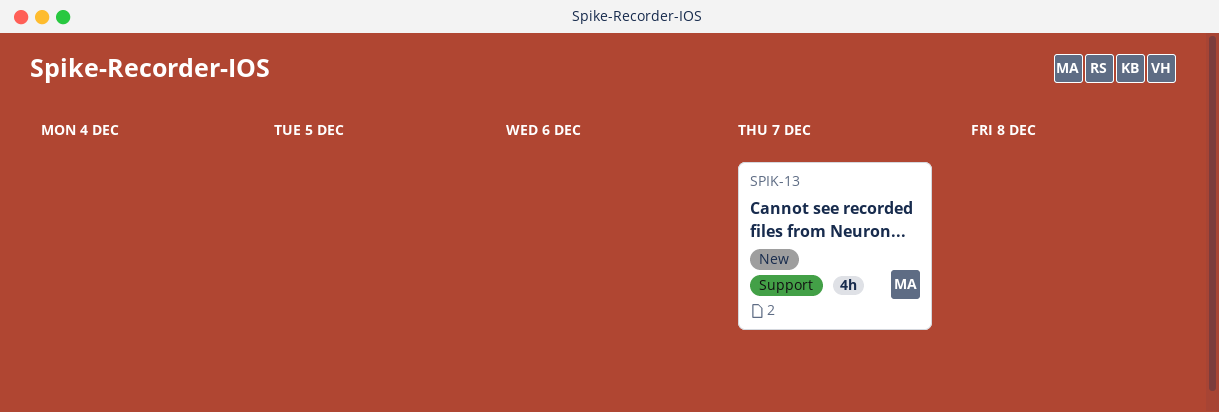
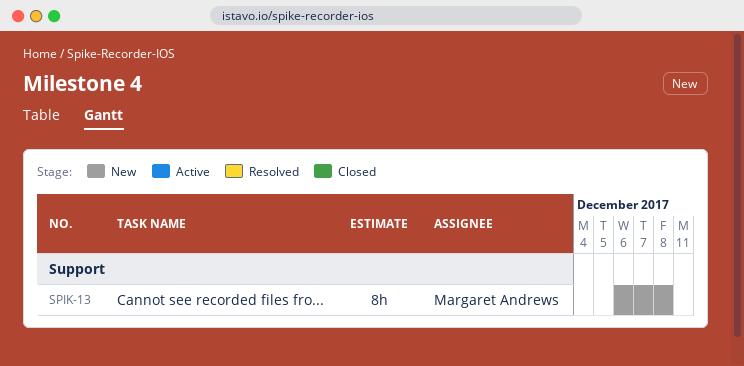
SPIK-13, estimate: 4h -> 8h
SPIK-13, due: Dec 7 -> Dec 8

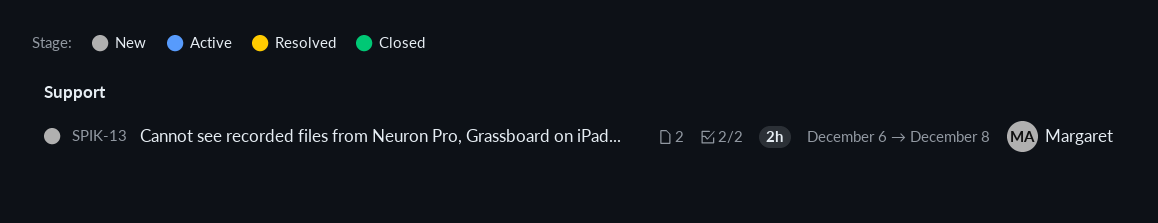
SPIK-13, estimate: 8h -> 2h

